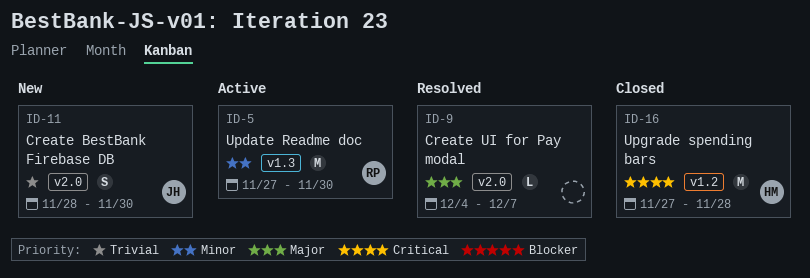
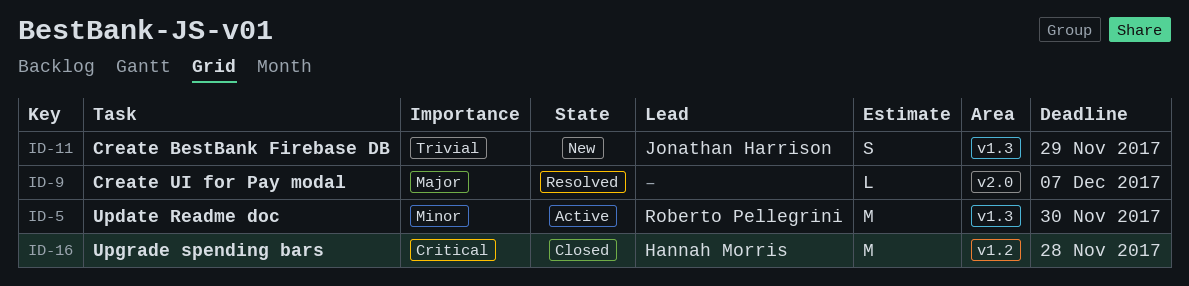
ID-11, label: v2.0 -> v1.3
ID-11, due: Nov 30 -> Nov 29

